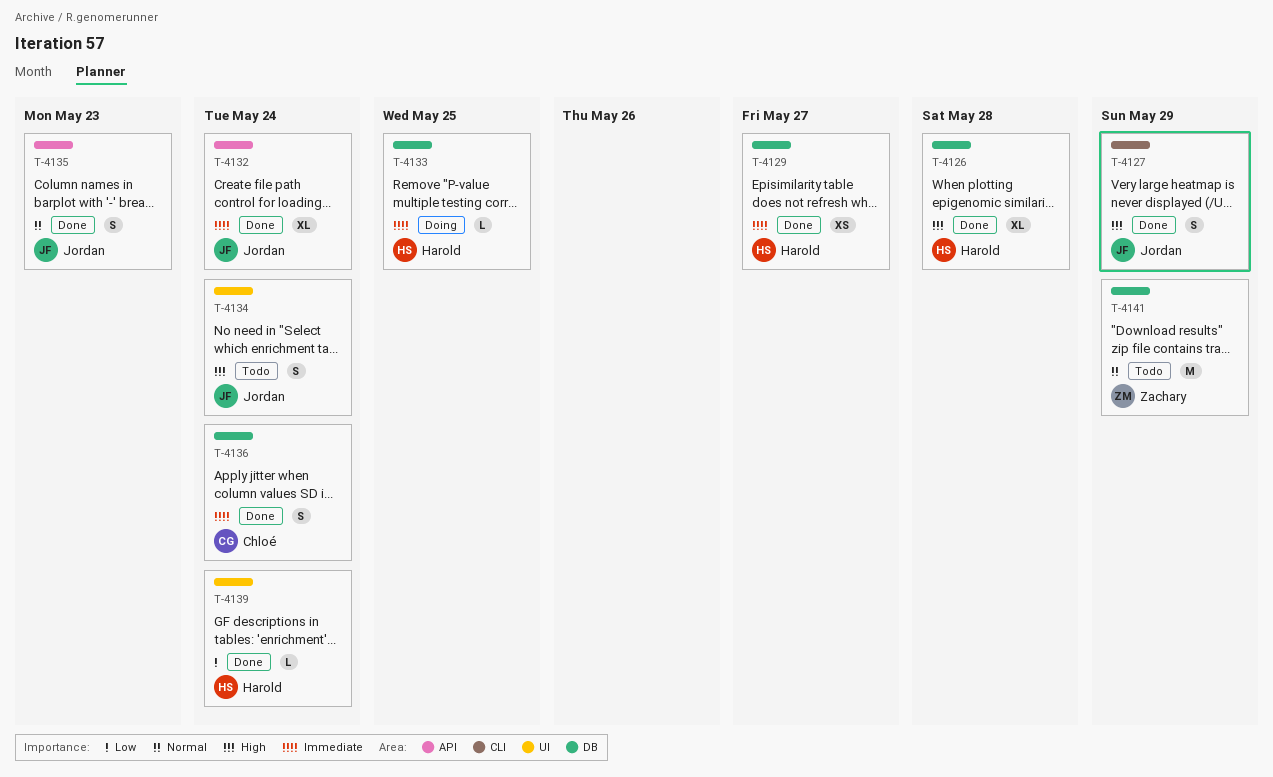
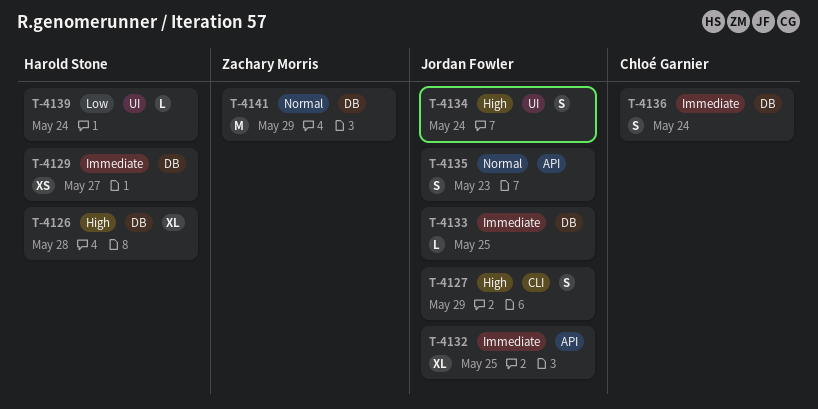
T-4132, due: May 24 -> May 25
T-4133, owner: Harold Stone -> Jordan Fowler

